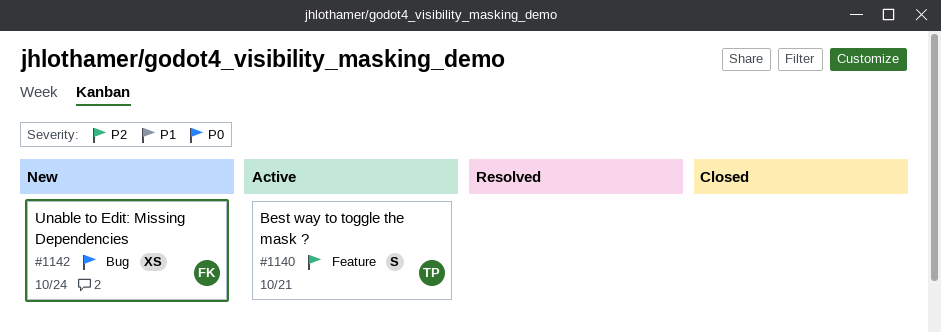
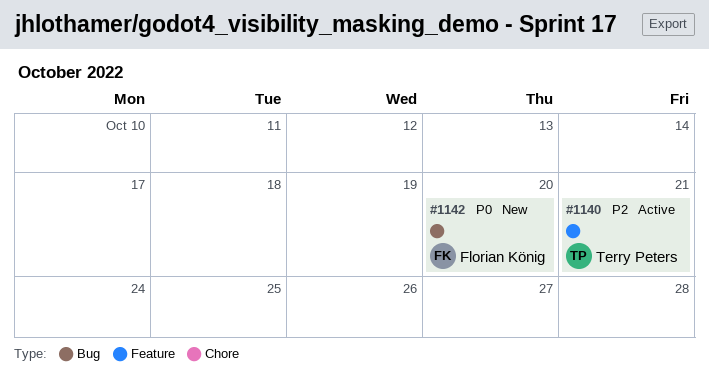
#1142, due: Oct 24 -> Oct 20

